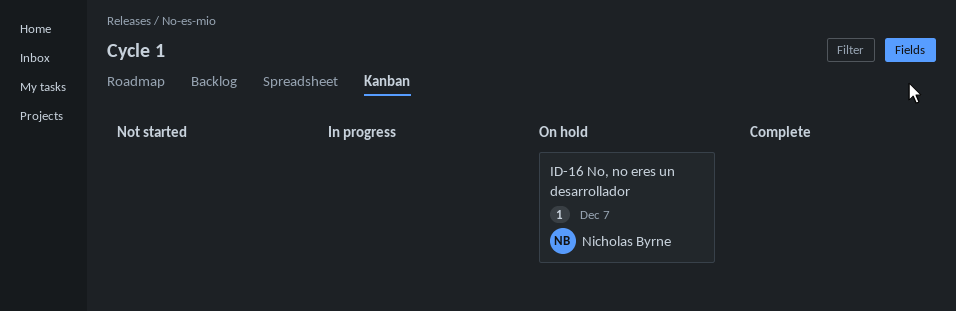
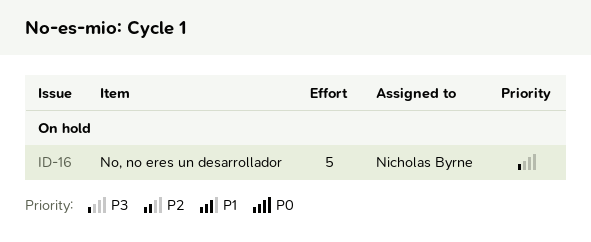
ID-16, estimate: 1 -> 5

